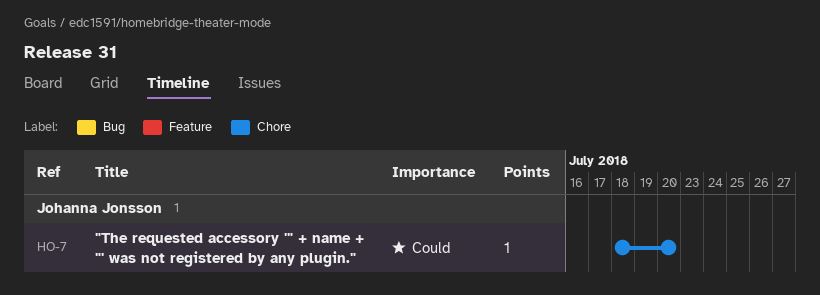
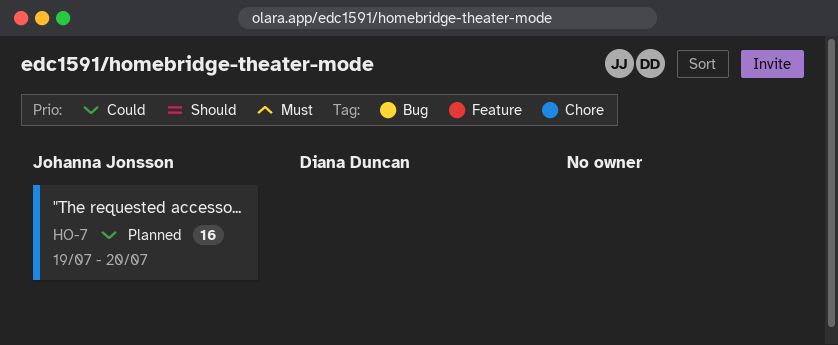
HO-7, estimate: 1 -> 16
HO-7, start: Jul 18 -> Jul 19

